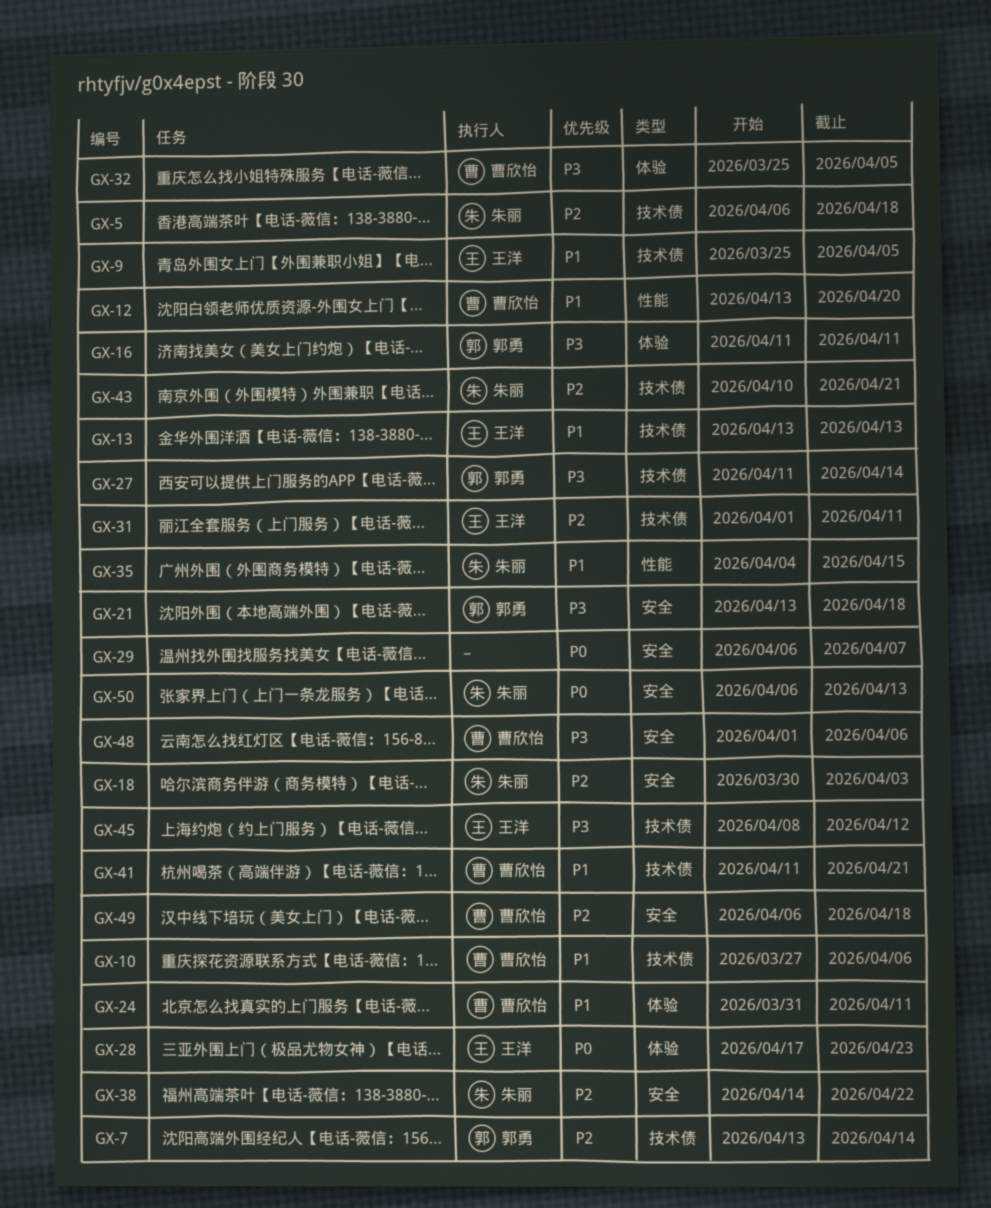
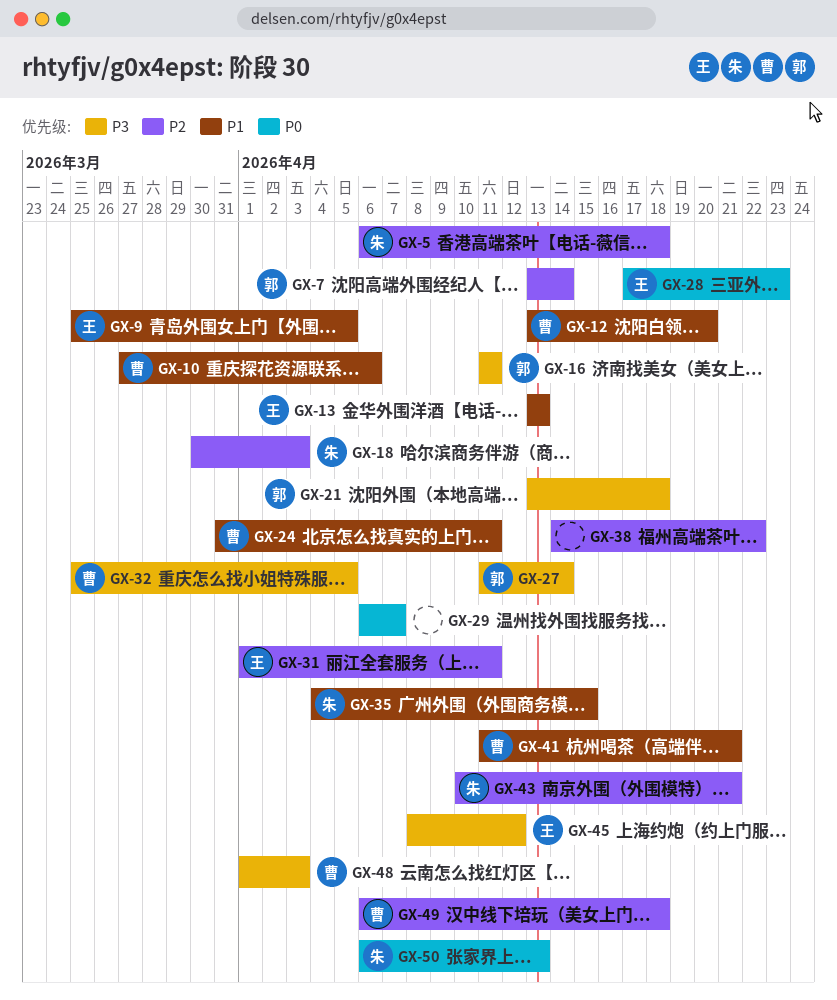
GX-38, owner: 朱丽 -> none
GX-48, due: Apr 6 -> Apr 3

